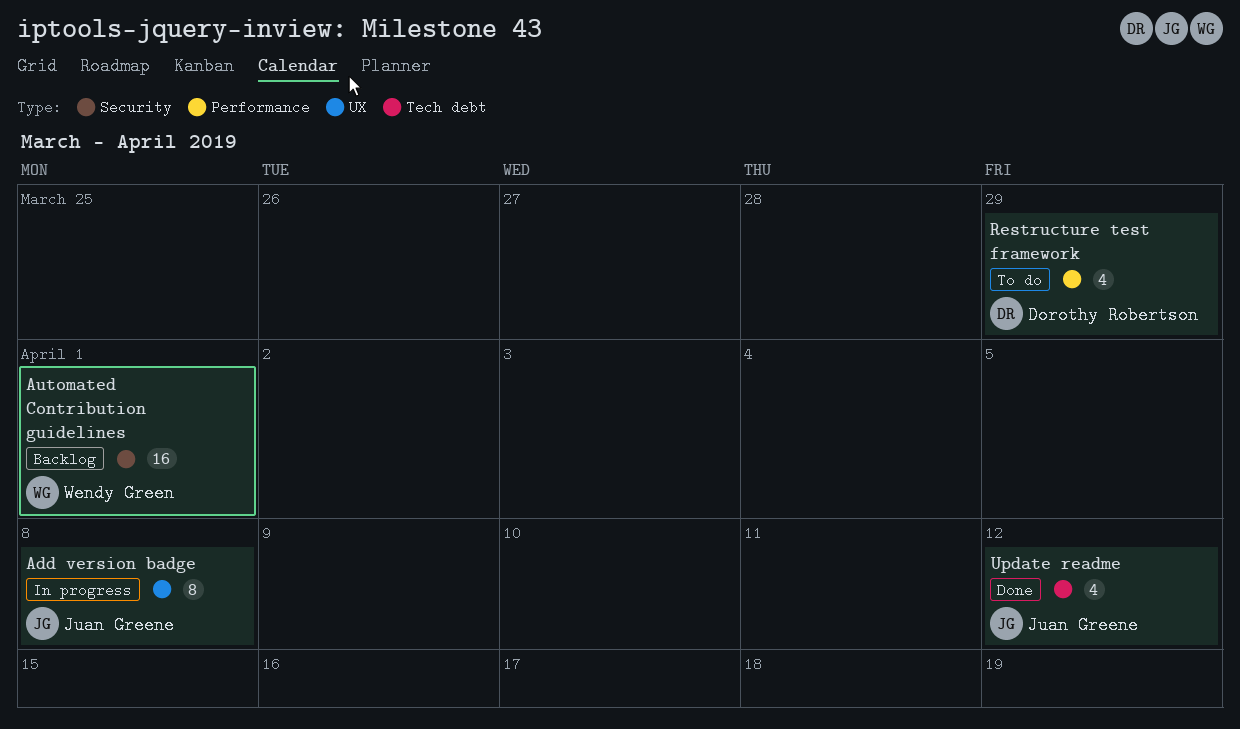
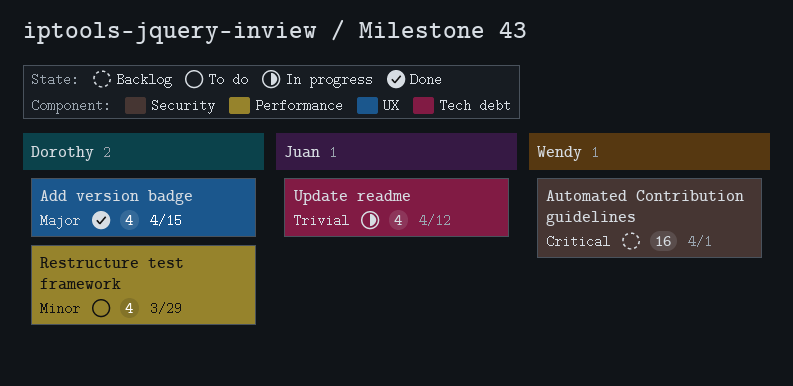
Add version badge, status: In progress -> Done
Add version badge, owner: Juan Greene -> Dorothy Robertson
Add version badge, estimate: 8 -> 4
Add version badge, due: Apr 8 -> Apr 15
Update readme, status: Done -> In progress

